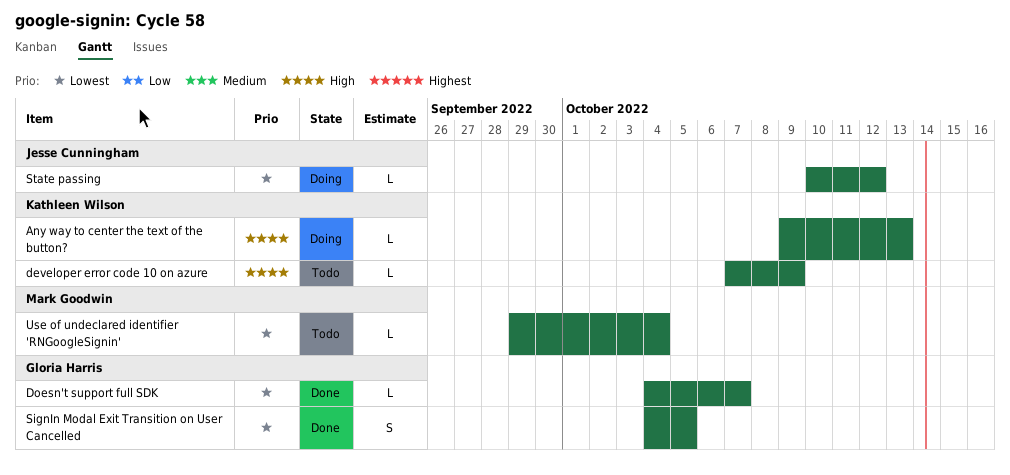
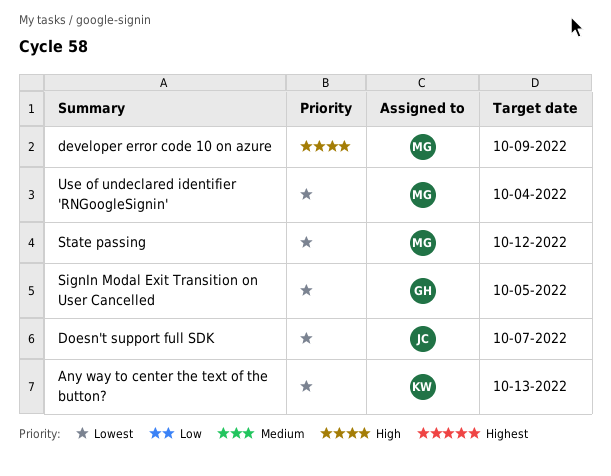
Any way to center the text of the button?, priority: High -> Lowest
developer error code 10 on azure, owner: Kathleen Wilson -> Mark Goodwin
Doesn't support full SDK, owner: Gloria Harris -> Jesse Cunningham
State passing, owner: Jesse Cunningham -> Mark Goodwin

